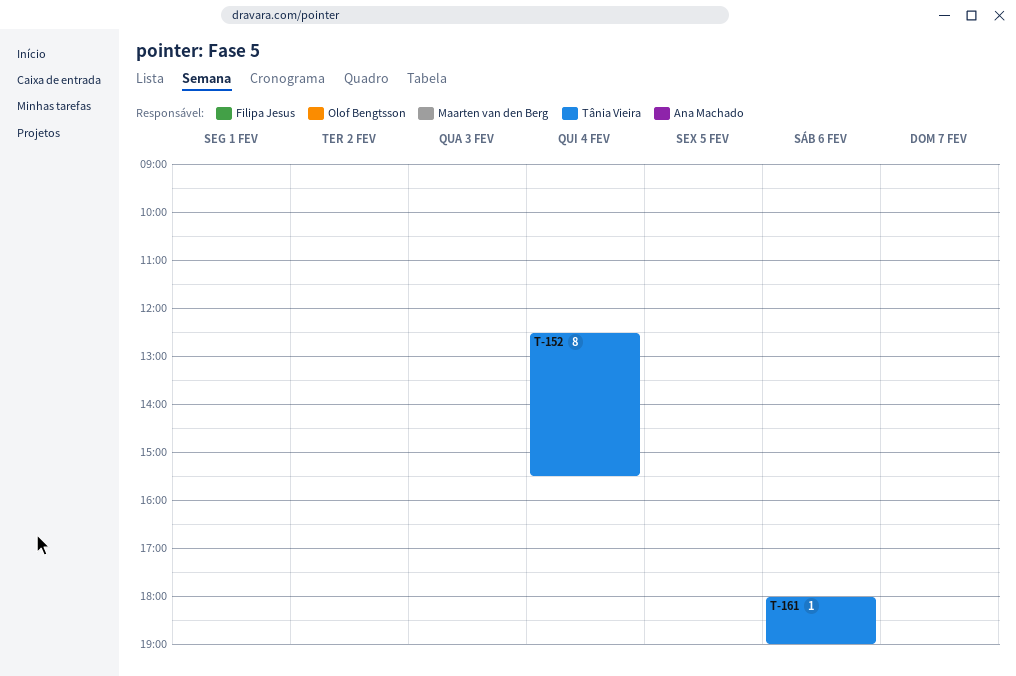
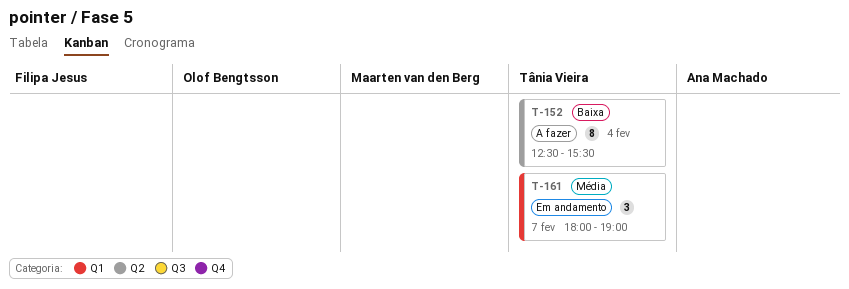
T-161, estimate: 1 -> 3
T-161, day: Feb 6 -> Feb 7

